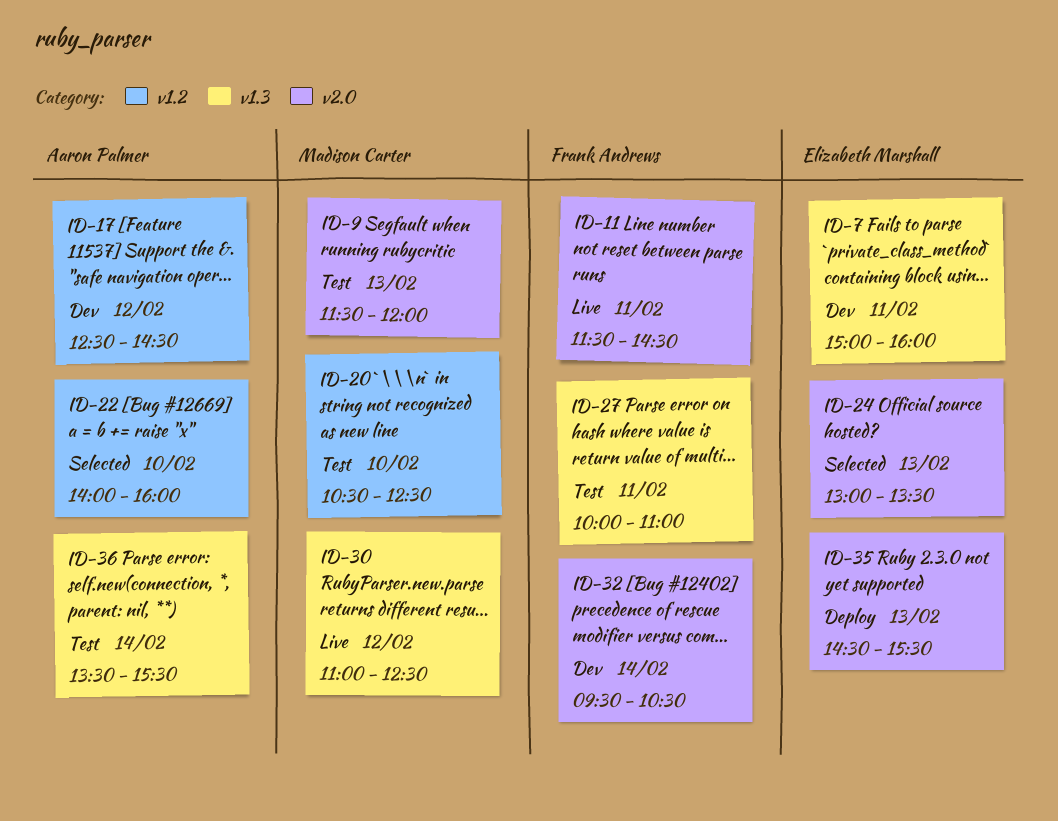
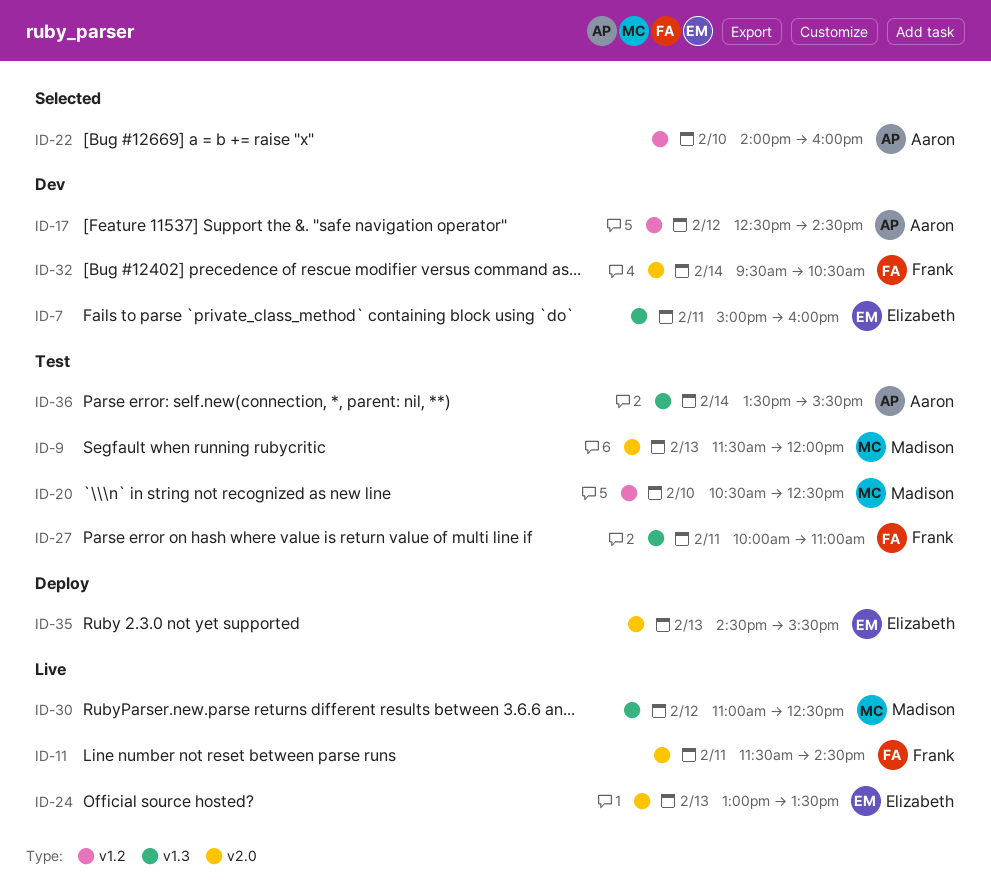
ID-24, status: Selected -> Live

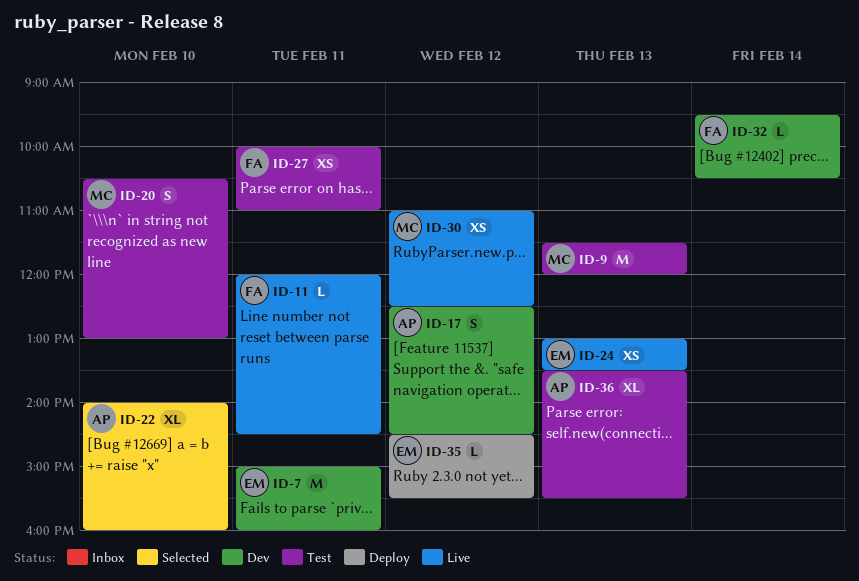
ID-11, begins: 11:30 -> 12:00
ID-20, ends: 12:30 -> 13:00
ID-35, day: Feb 13 -> Feb 12
ID-36, day: Feb 14 -> Feb 13

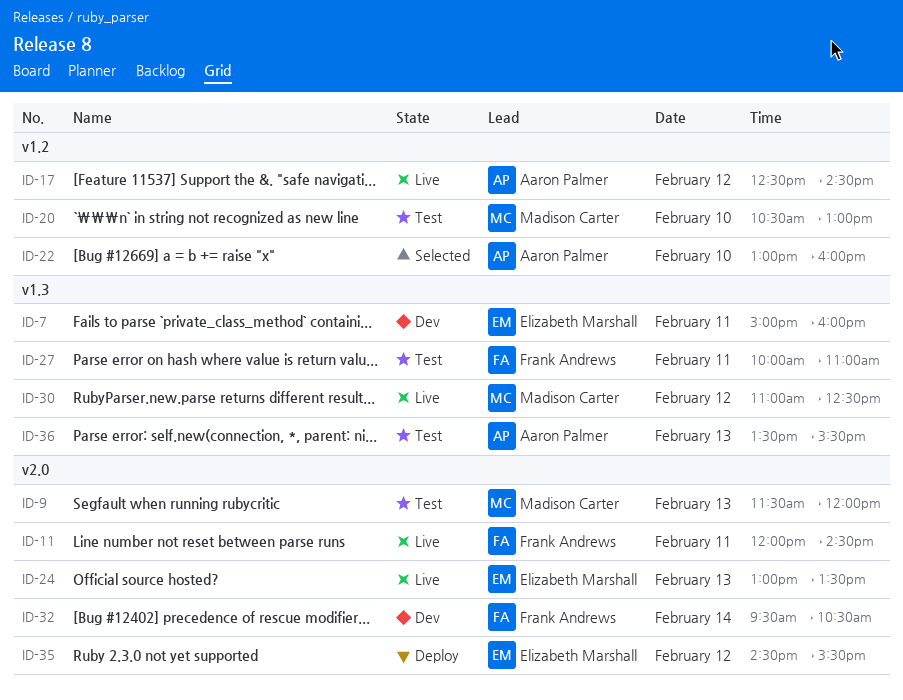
ID-17, status: Dev -> Live
ID-22, begins: 14:00 -> 13:00

